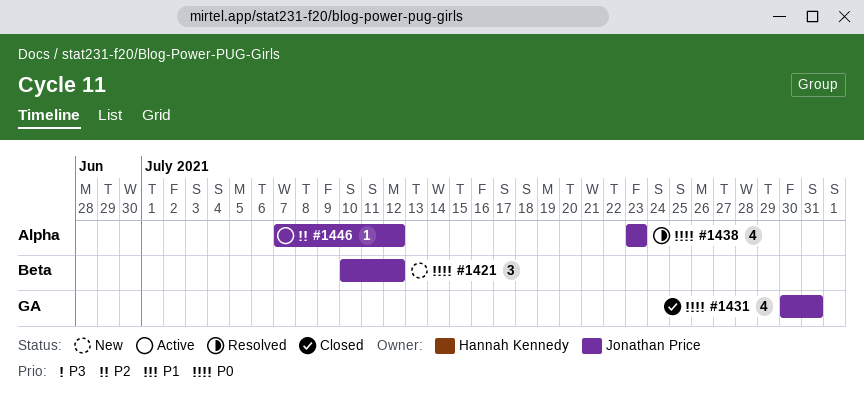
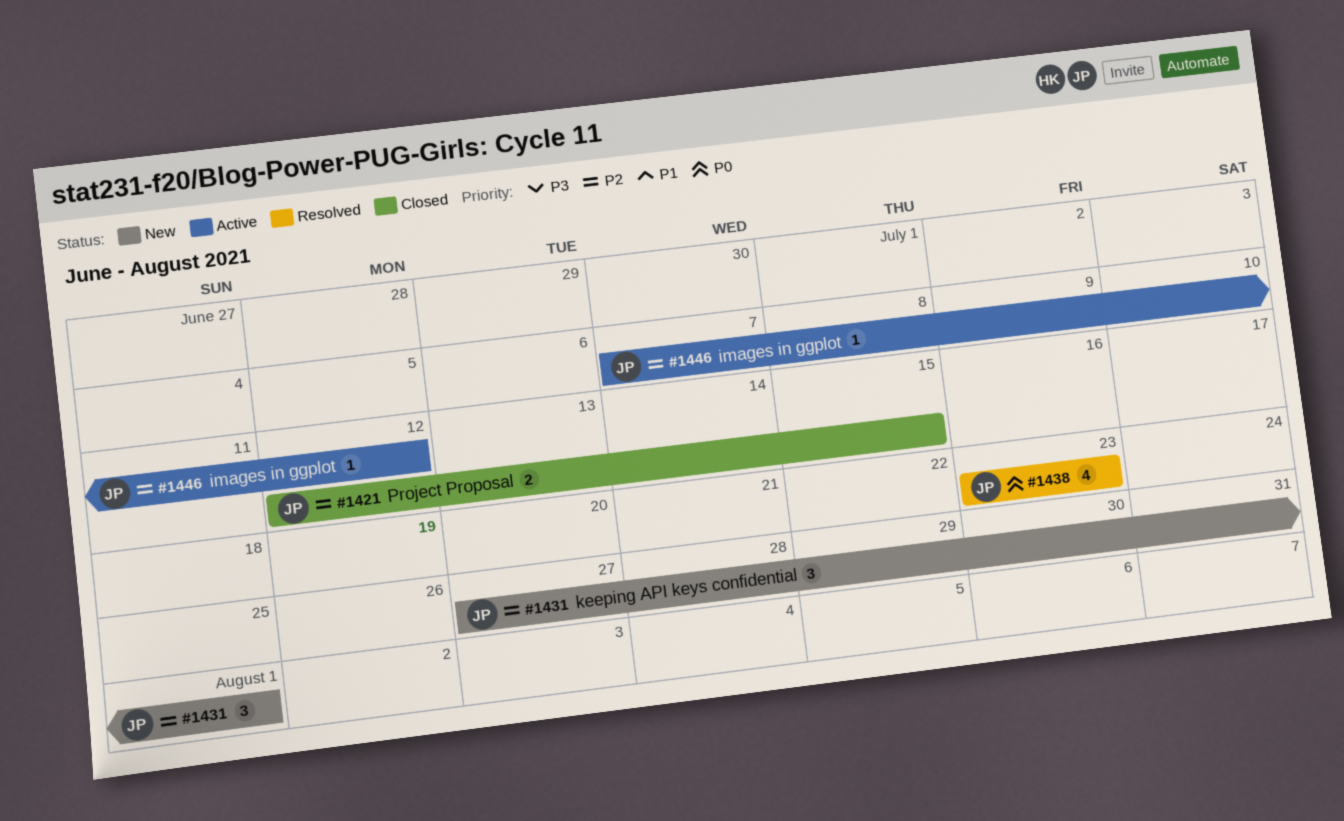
#1421, status: New -> Closed
#1421, priority: P0 -> P2
#1421, estimate: 3 -> 2
#1421, start: Jul 10 -> Jul 12
#1421, due: Jul 12 -> Jul 15
#1431, status: Closed -> New
#1431, priority: P0 -> P2
#1431, estimate: 4 -> 3
#1431, start: Jul 30 -> Jul 27
#1431, due: Jul 31 -> Aug 1

